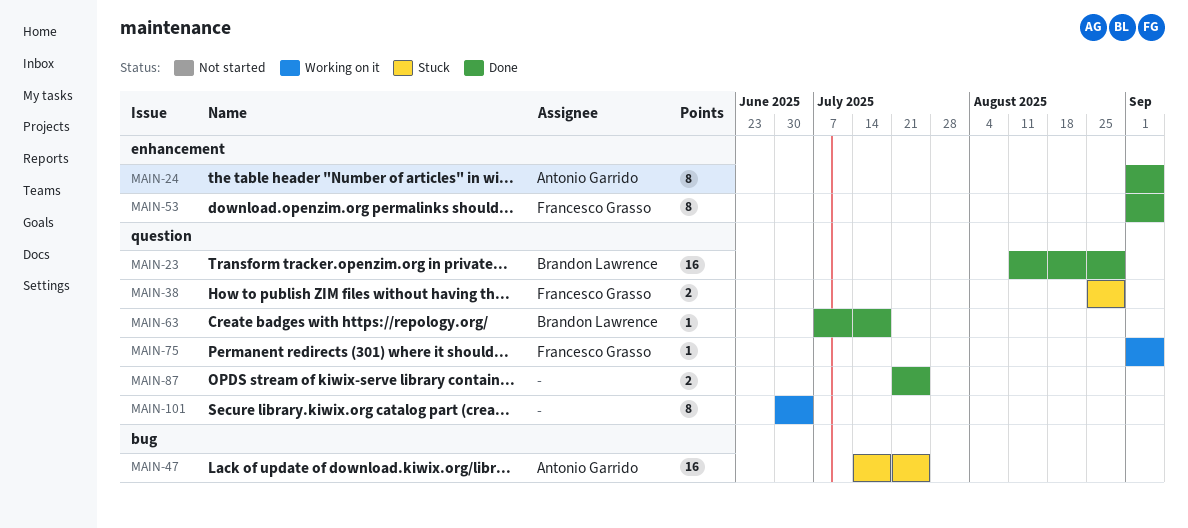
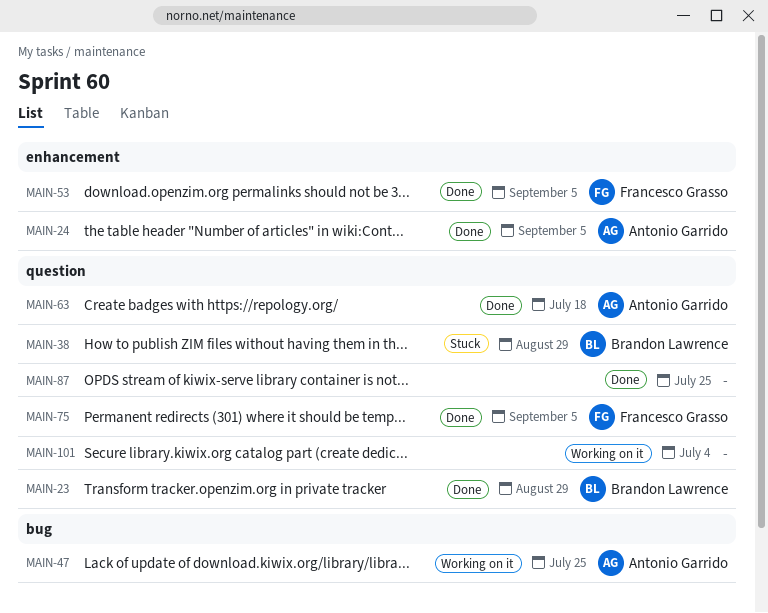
MAIN-38, owner: Francesco Grasso -> Brandon Lawrence
MAIN-47, status: Stuck -> Working on it
MAIN-63, owner: Brandon Lawrence -> Antonio Garrido
MAIN-75, status: Working on it -> Done

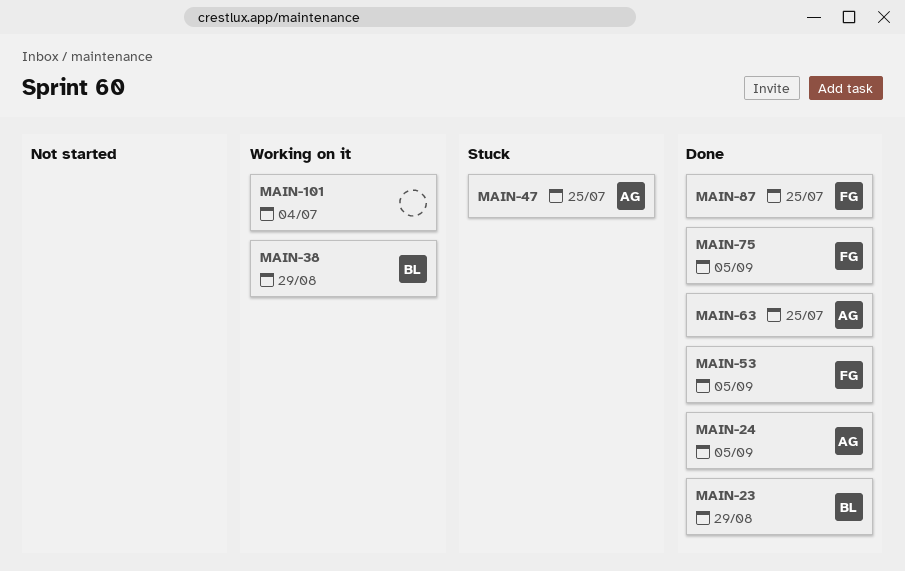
MAIN-38, status: Stuck -> Working on it
MAIN-47, status: Working on it -> Stuck
MAIN-63, due: Jul 18 -> Jul 25
MAIN-87, owner: none -> Francesco Grasso

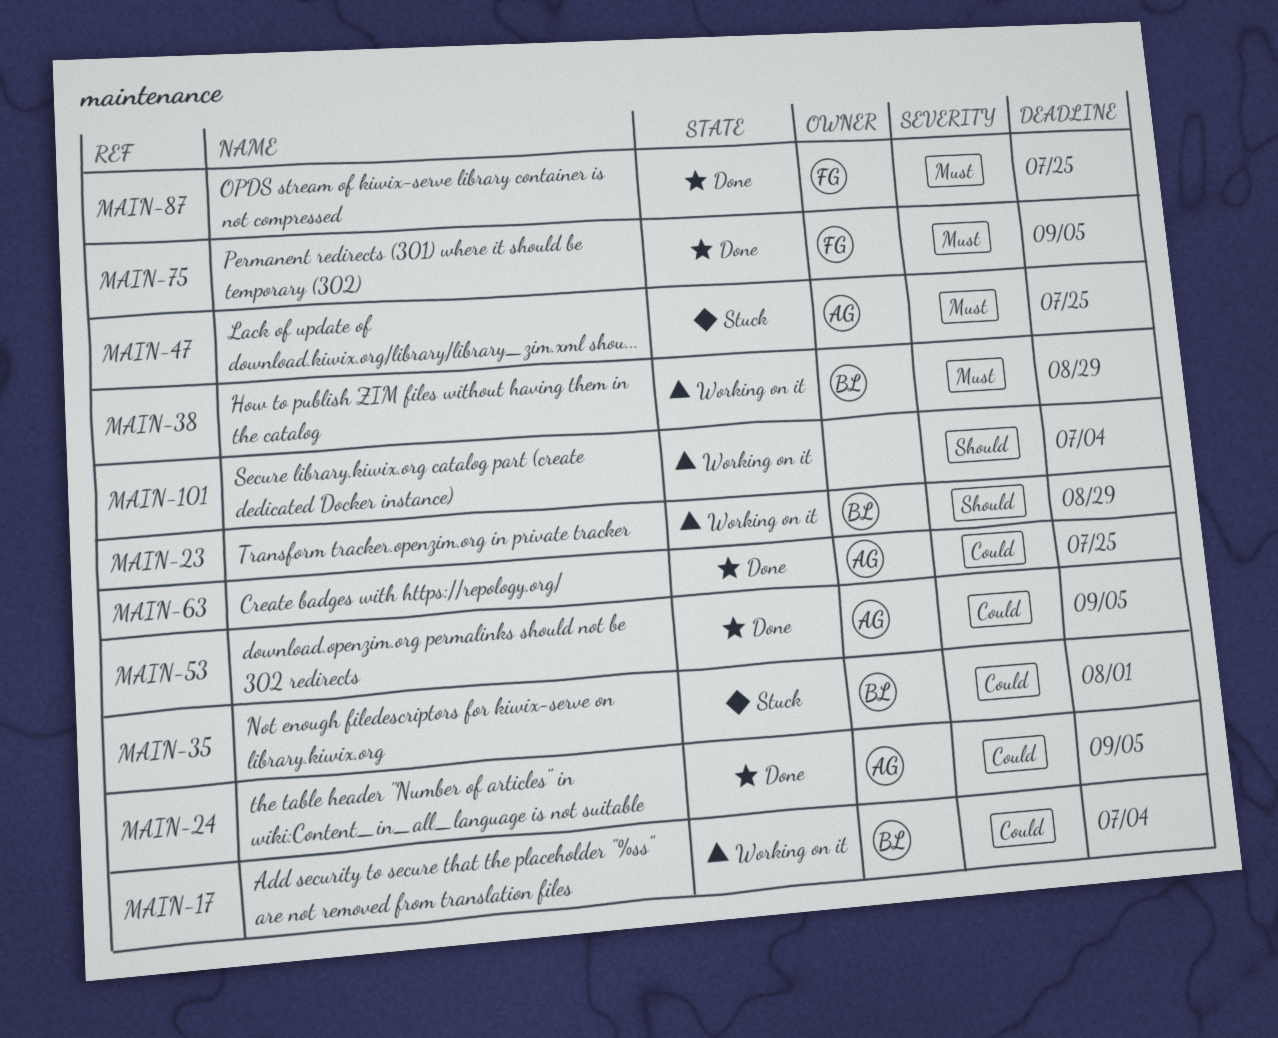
MAIN-17: none -> present
MAIN-23, status: Done -> Working on it
MAIN-35: none -> present
MAIN-53, owner: FG -> AG

